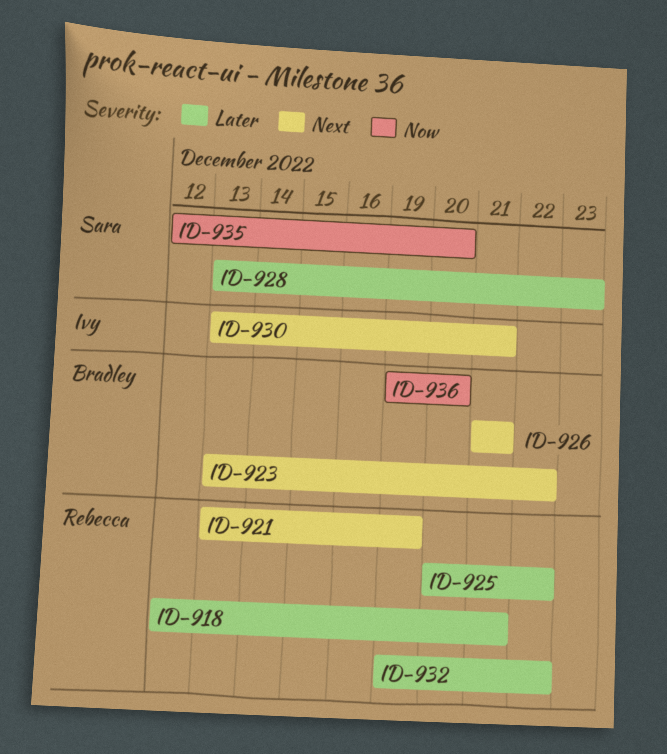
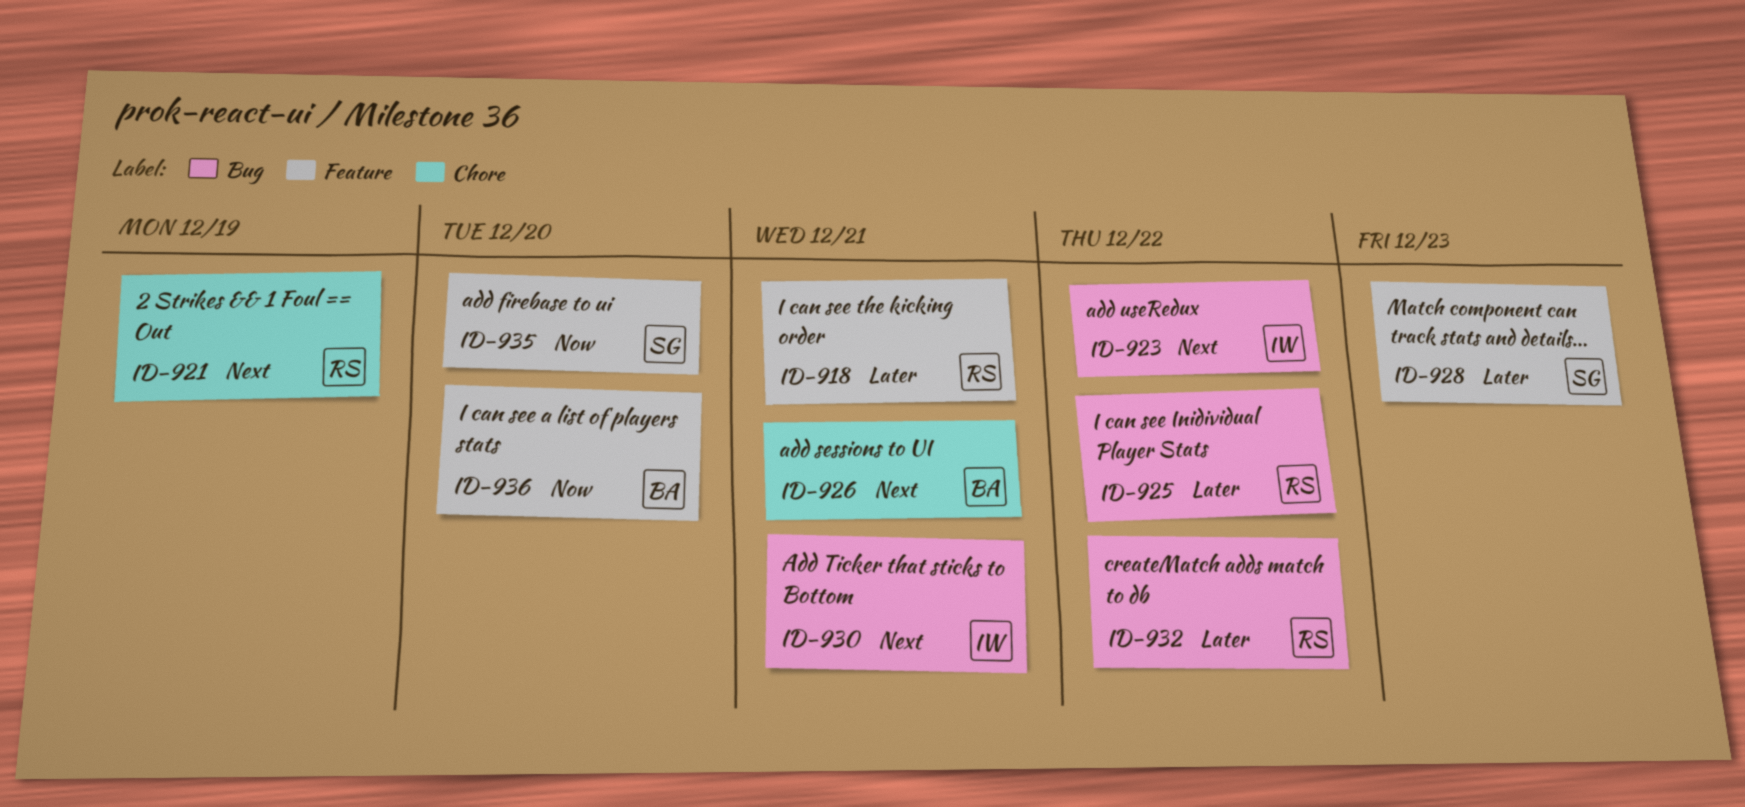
ID-923, owner: Bradley -> Ivy

